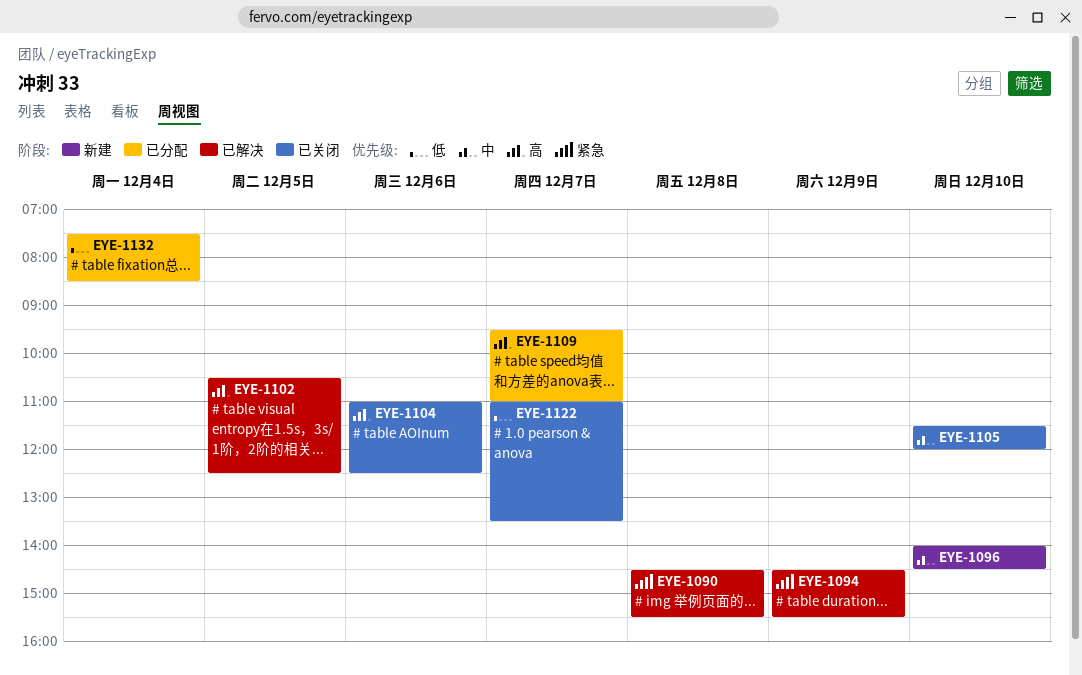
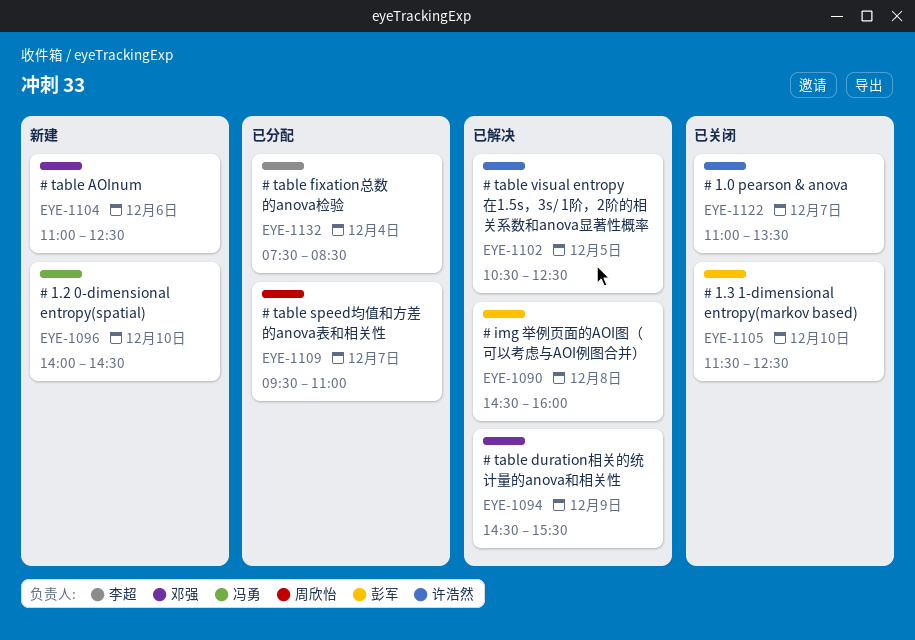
EYE-1090, ends: 15:30 -> 16:00
EYE-1104, status: 已关闭 -> 新建
EYE-1105, ends: 12:00 -> 12:30

